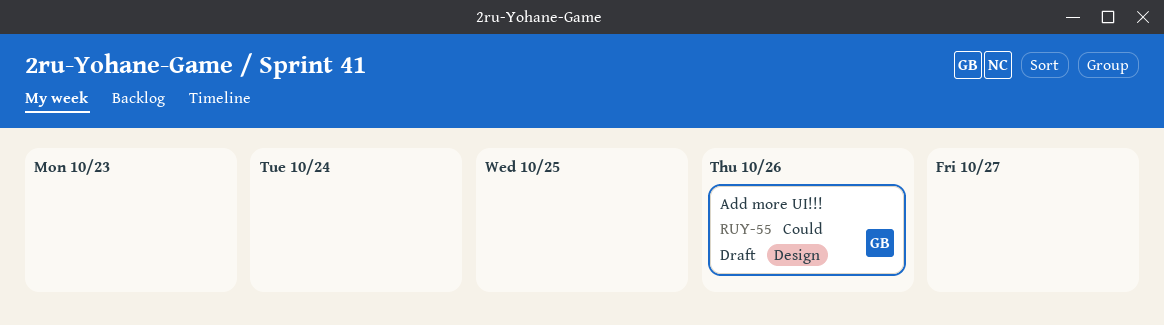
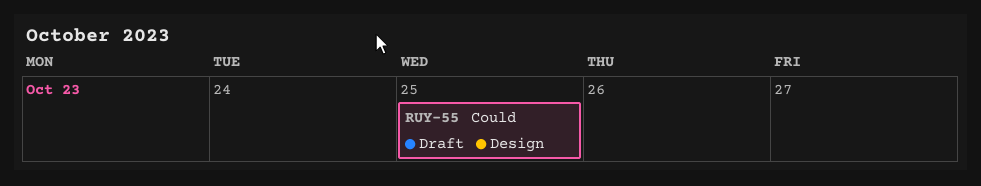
RUY-55, due: Oct 26 -> Oct 25

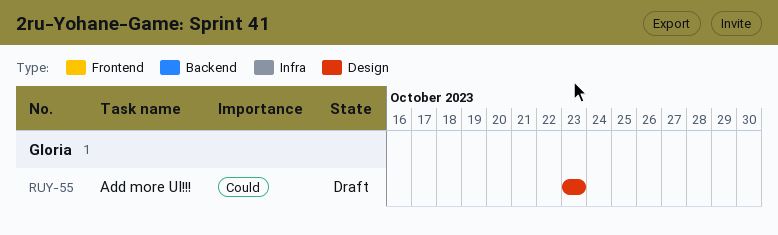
RUY-55, due: Oct 25 -> Oct 23

